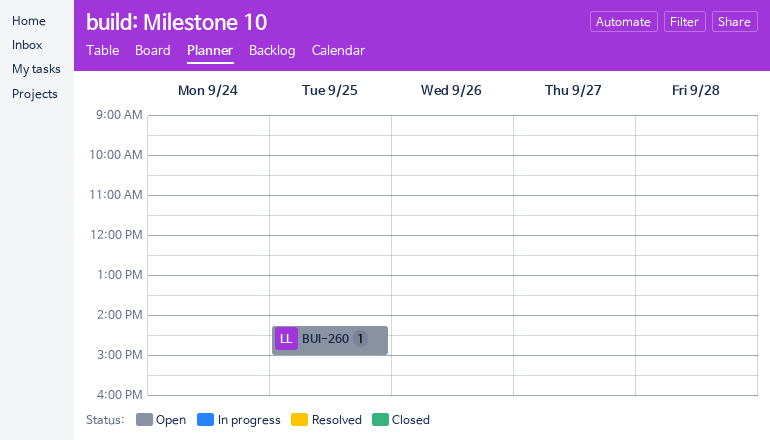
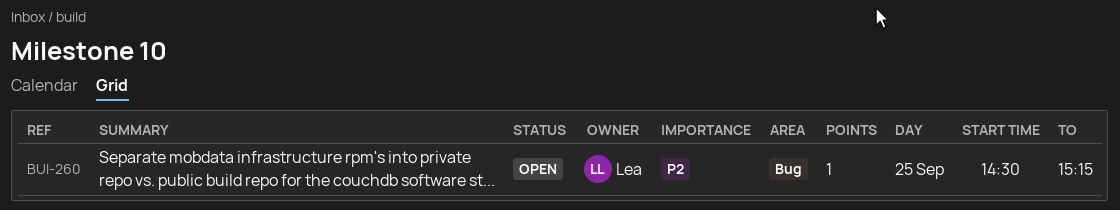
BUI-260, begins: 14:15 -> 14:30
BUI-260, ends: 15:00 -> 15:15

